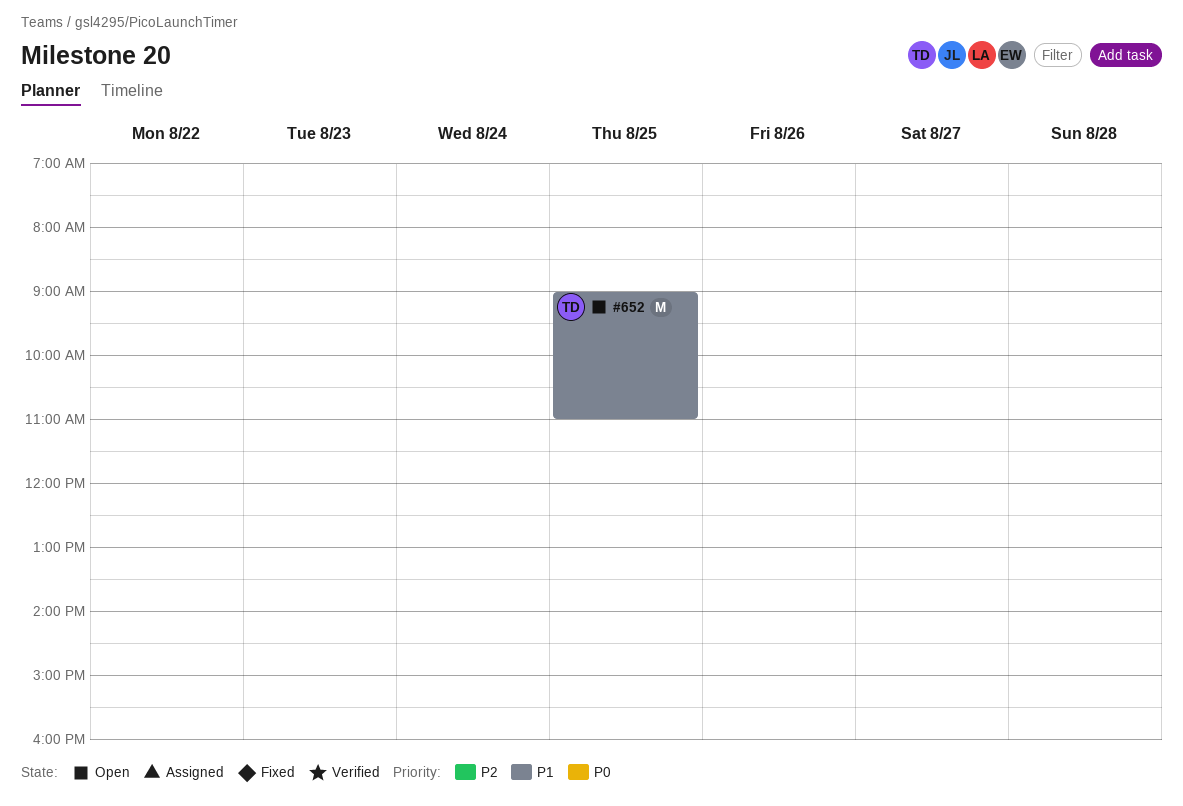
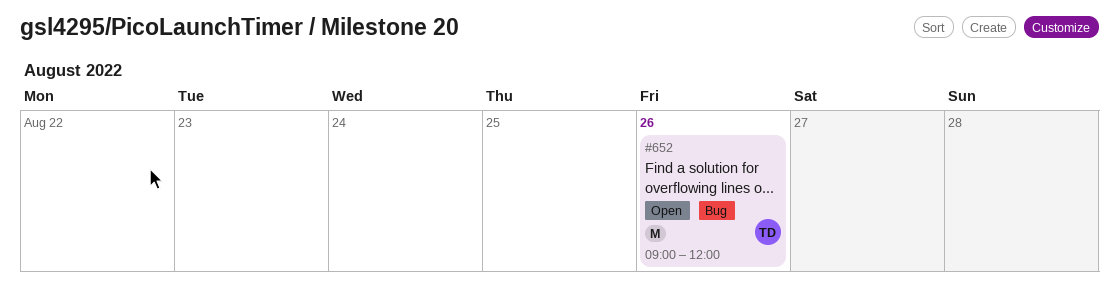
#652, day: Aug 25 -> Aug 26
#652, ends: 11:00 -> 12:00

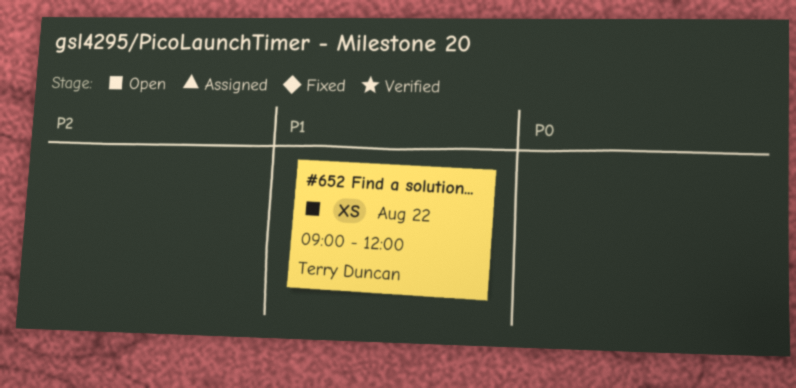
#652, estimate: M -> XS
#652, day: Aug 26 -> Aug 22

